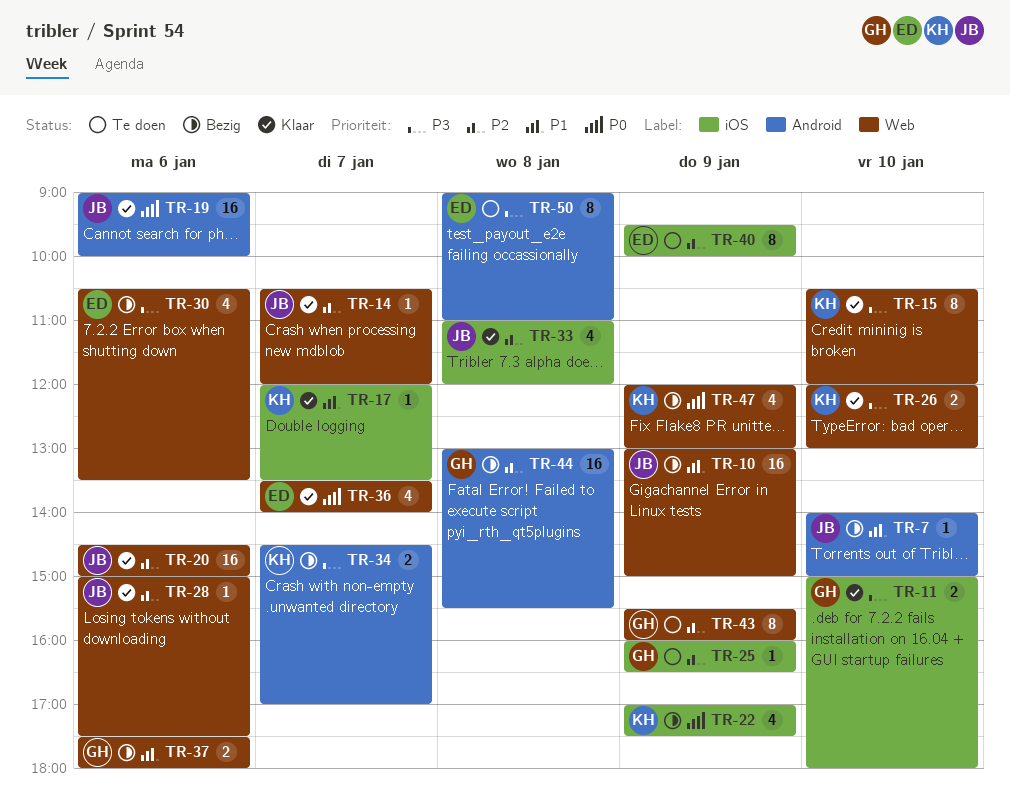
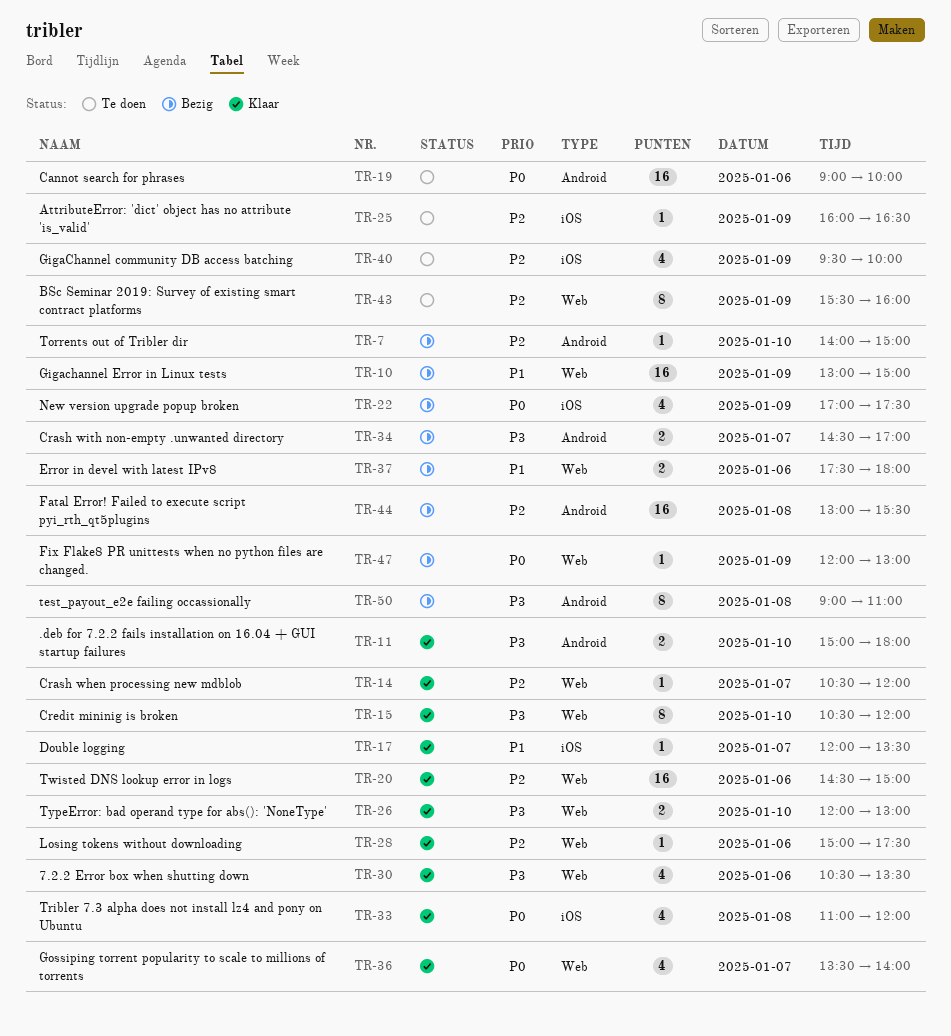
TR-7, priority: P1 -> P2
TR-11, label: iOS -> Android
TR-19, status: Klaar -> Te doen
TR-30, status: Bezig -> Klaar
TR-33, priority: P2 -> P0
TR-40, estimate: 8 -> 4
TR-47, estimate: 4 -> 1
TR-50, status: Te doen -> Bezig

